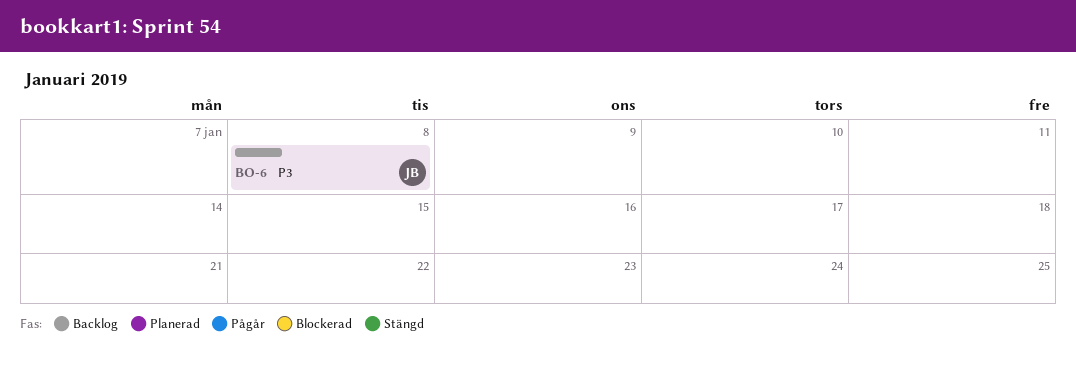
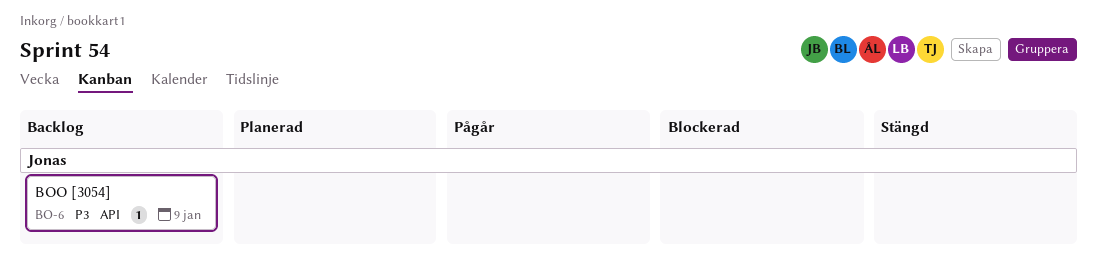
BO-6, due: Jan 8 -> Jan 9

